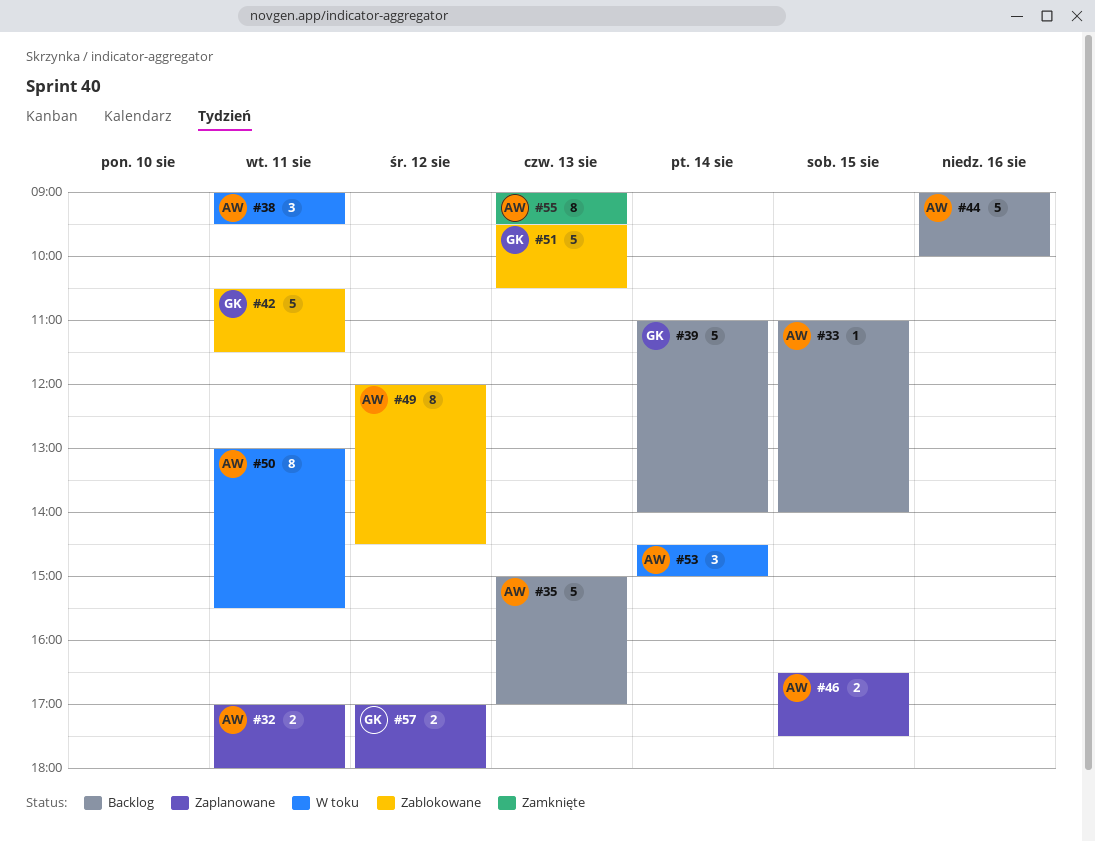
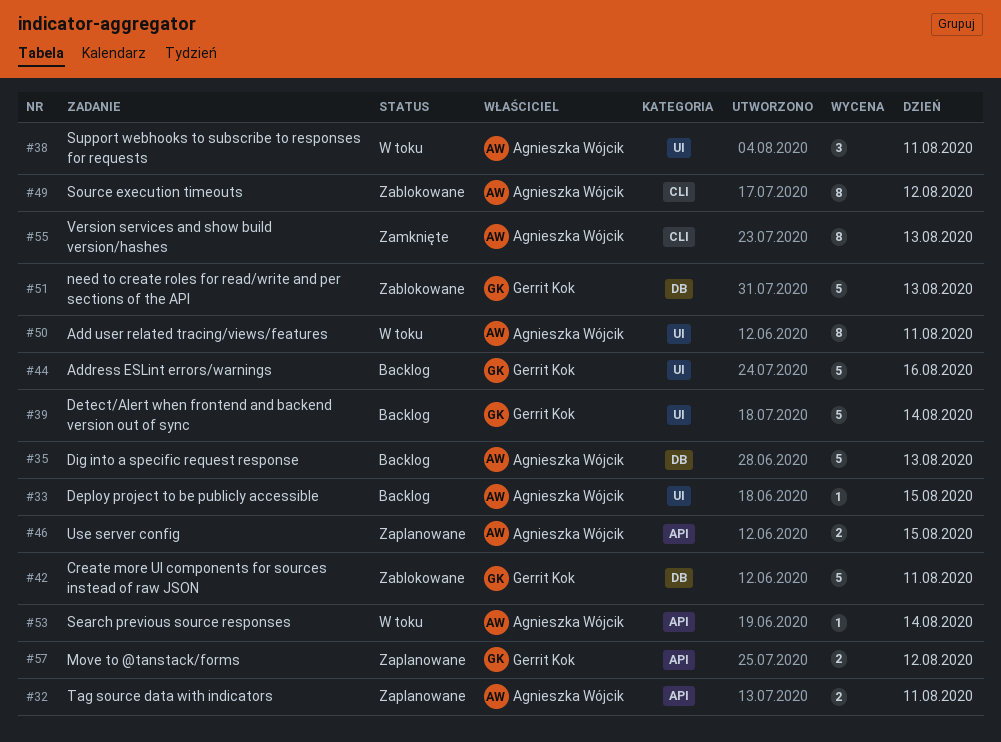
#44, owner: Agnieszka Wójcik -> Gerrit Kok
#53, estimate: 3 -> 1

